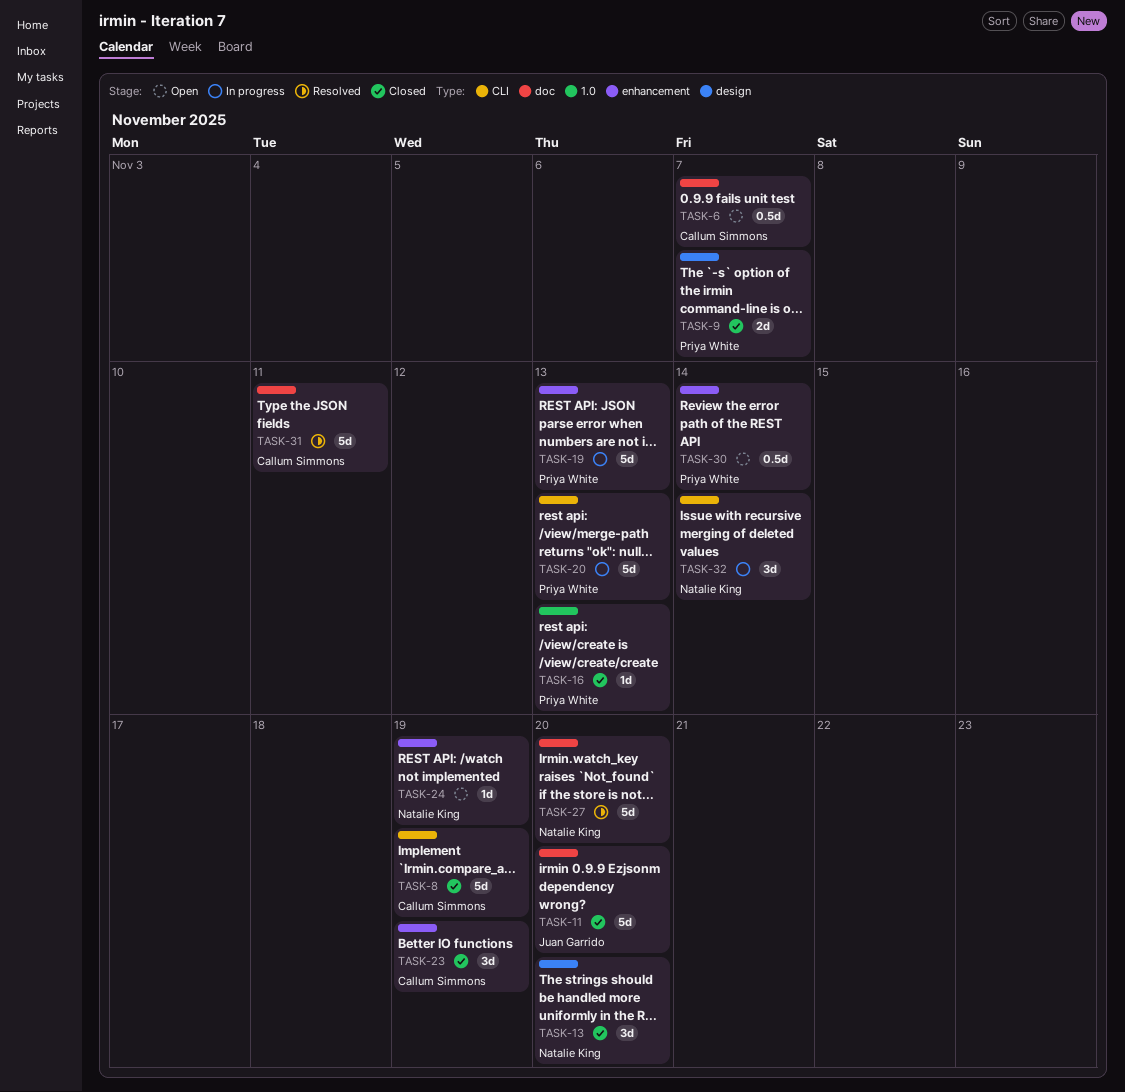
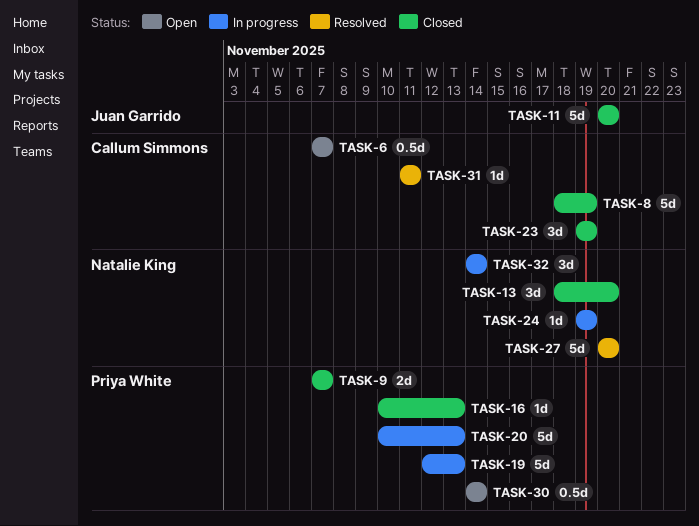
TASK-24, status: Open -> In progress
TASK-31, estimate: 5d -> 1d

